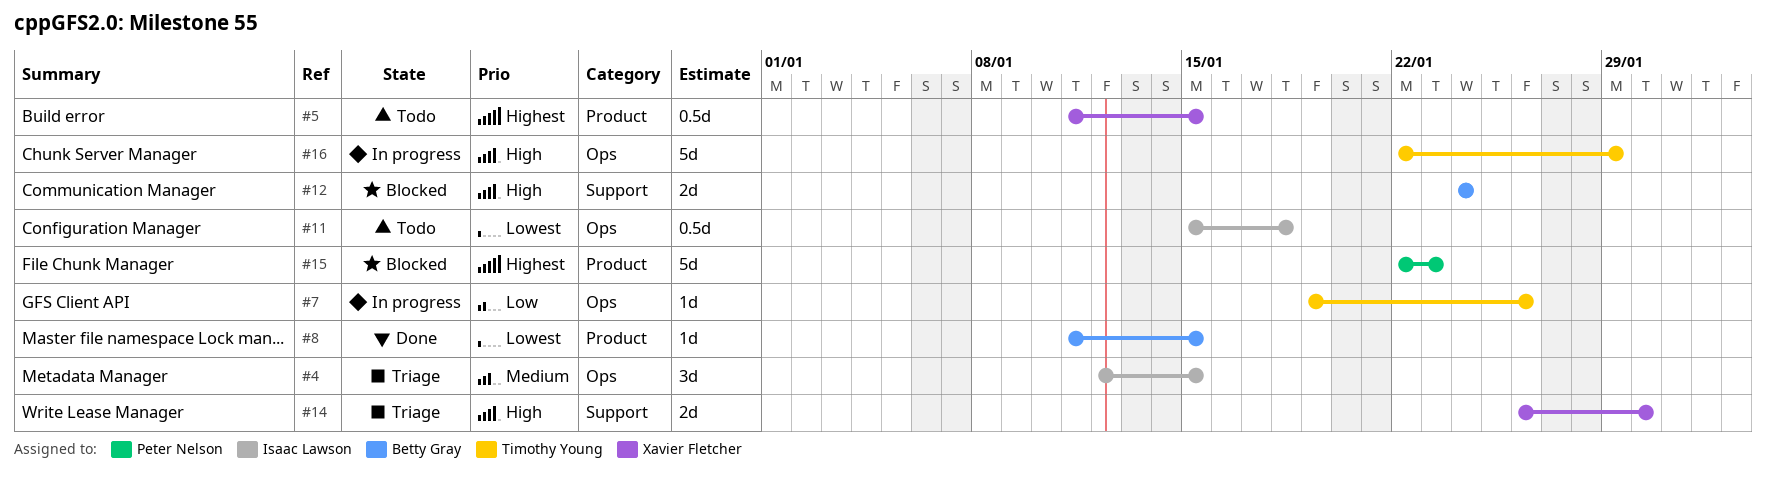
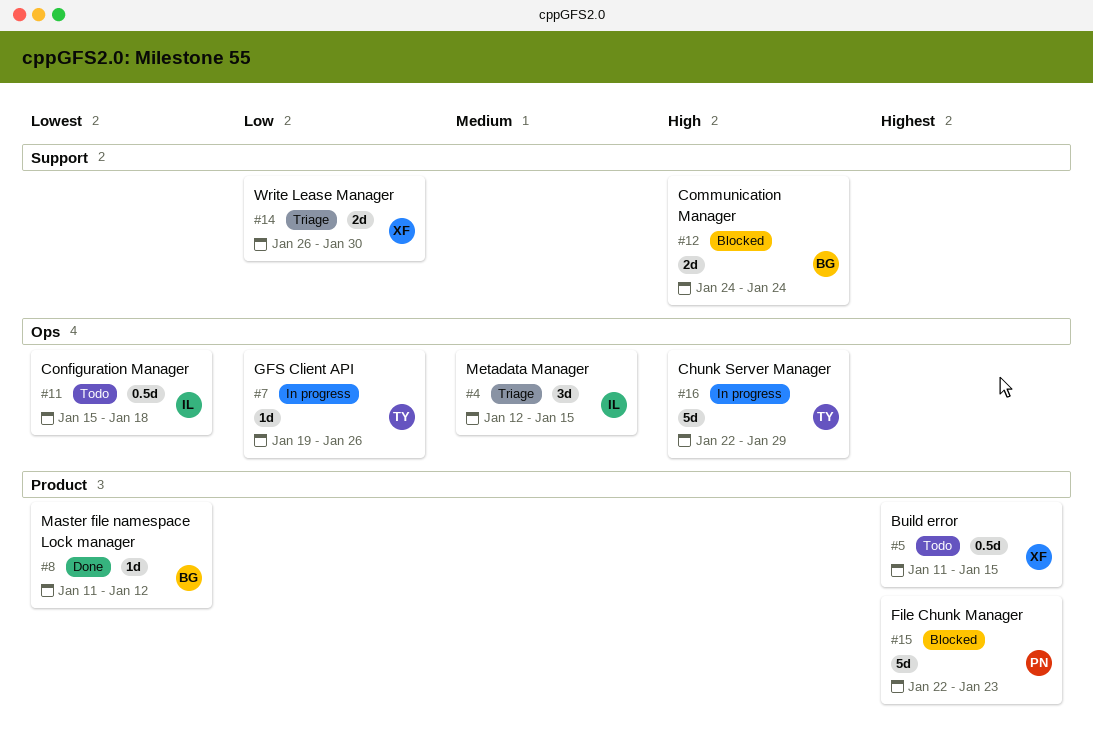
#8, due: Jan 15 -> Jan 12
#14, priority: High -> Low

